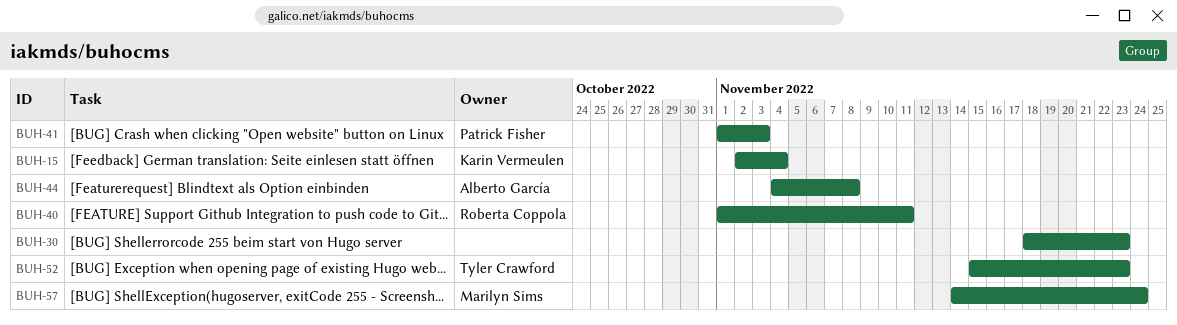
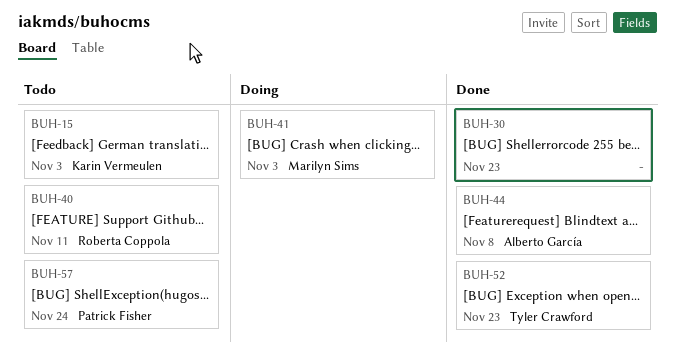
BUH-15, due: Nov 4 -> Nov 3
BUH-41, owner: Patrick Fisher -> Marilyn Sims
BUH-57, owner: Marilyn Sims -> Patrick Fisher

